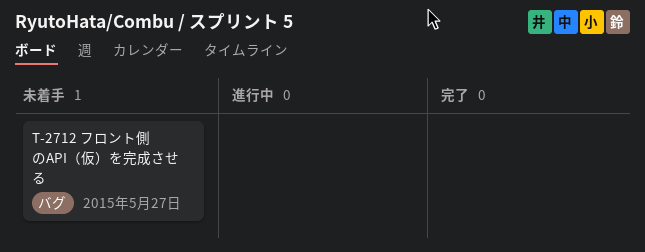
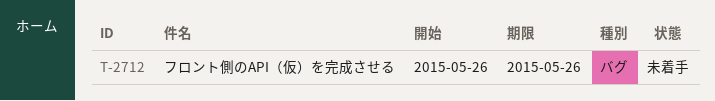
T-2712, due: May 27 -> May 26

